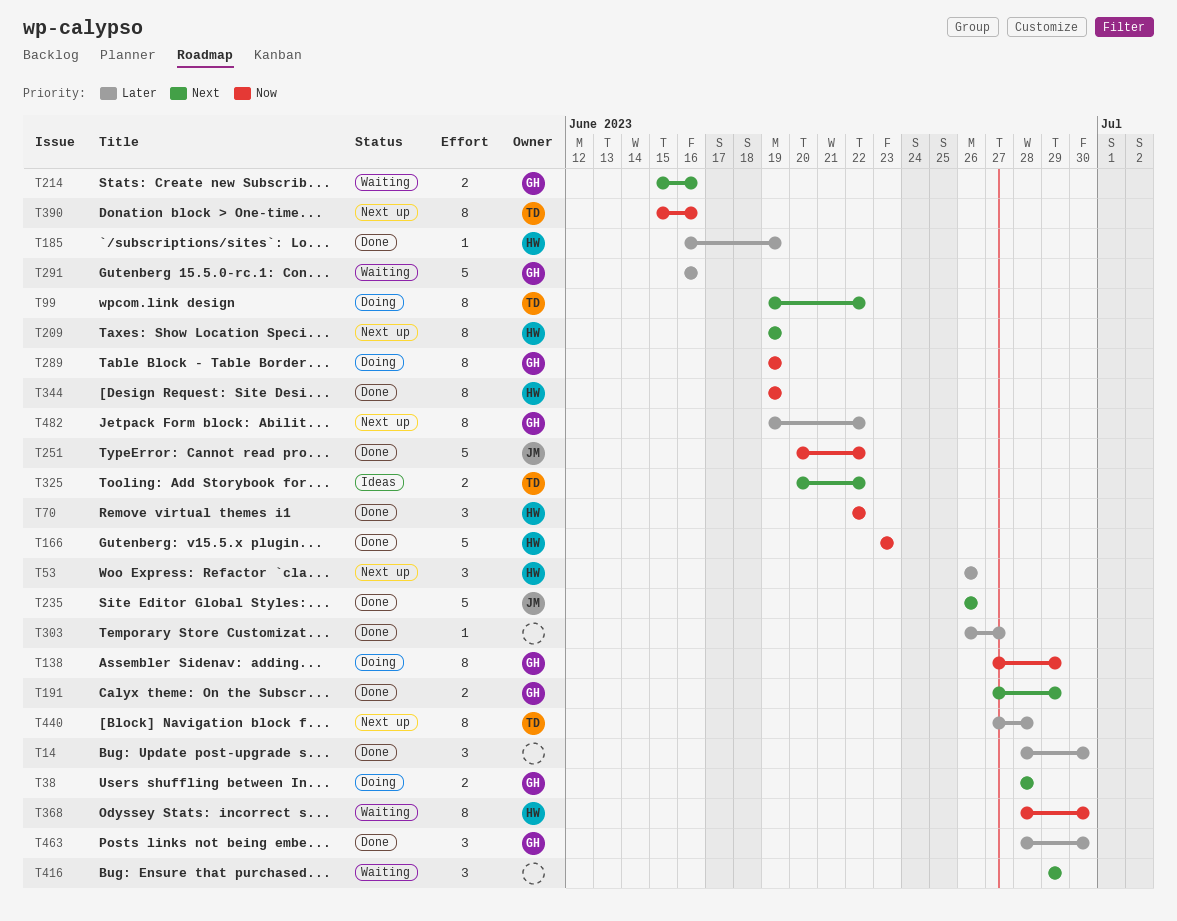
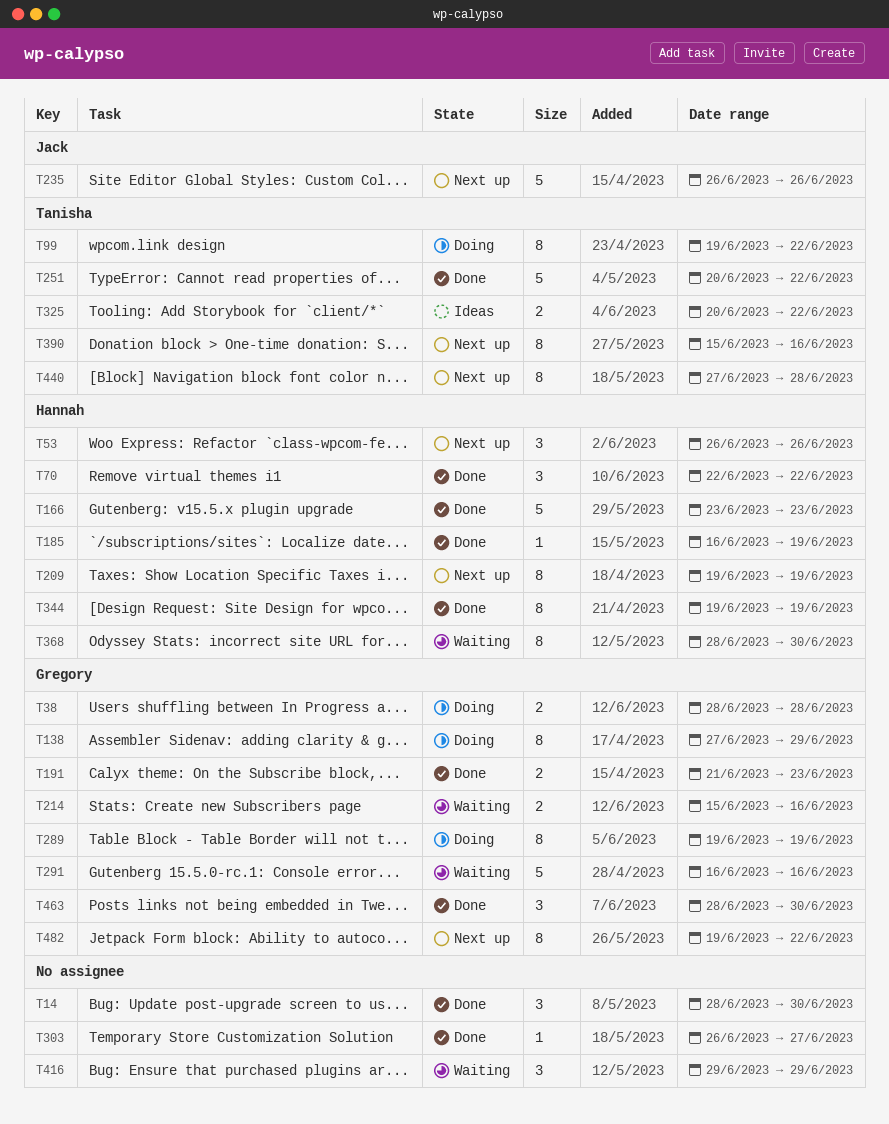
T191, start: Jun 27 -> Jun 21
T191, due: Jun 29 -> Jun 23
T235, status: Done -> Next up
T251, owner: Jack -> Tanisha

